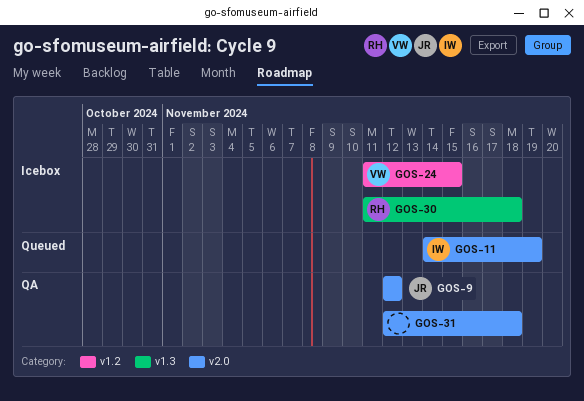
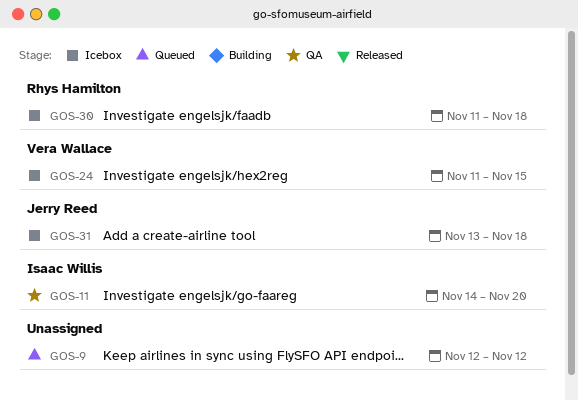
GOS-9, status: QA -> Queued
GOS-9, owner: Jerry Reed -> none
GOS-11, status: Queued -> QA
GOS-11, due: Nov 19 -> Nov 20
GOS-31, status: QA -> Icebox
GOS-31, owner: none -> Jerry Reed
GOS-31, start: Nov 12 -> Nov 13

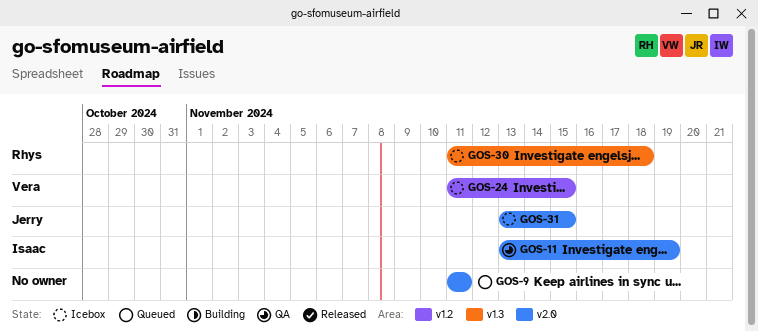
GOS-9, start: Nov 12 -> Nov 11
GOS-9, due: Nov 12 -> Nov 11
GOS-11, start: Nov 14 -> Nov 13
GOS-11, due: Nov 20 -> Nov 19
GOS-31, due: Nov 18 -> Nov 15

